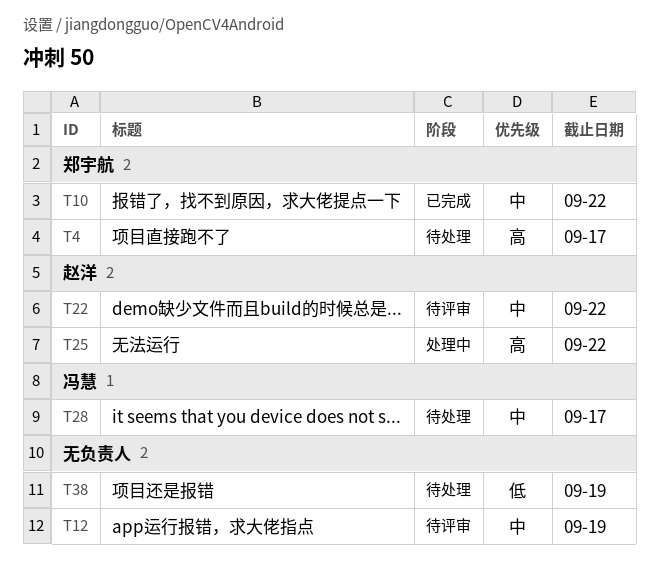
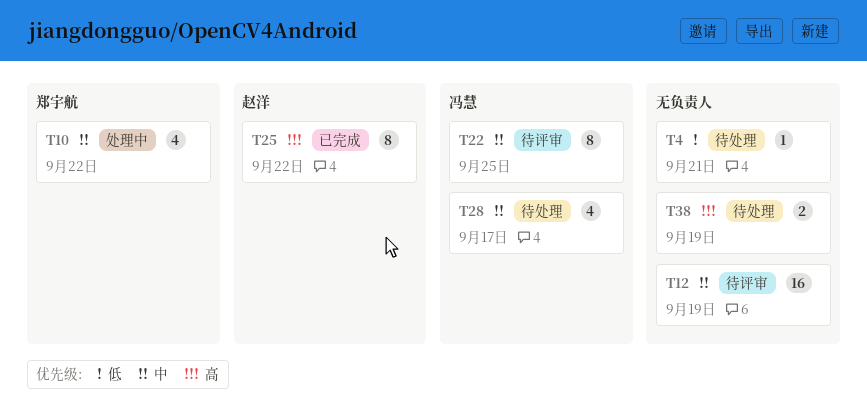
T4, owner: 郑宇航 -> none
T4, priority: 高 -> 低
T4, due: Sep 17 -> Sep 21
T10, status: 已完成 -> 处理中
T22, owner: 赵洋 -> 冯慧
T22, due: Sep 22 -> Sep 25
T25, status: 处理中 -> 已完成
T38, priority: 低 -> 高

